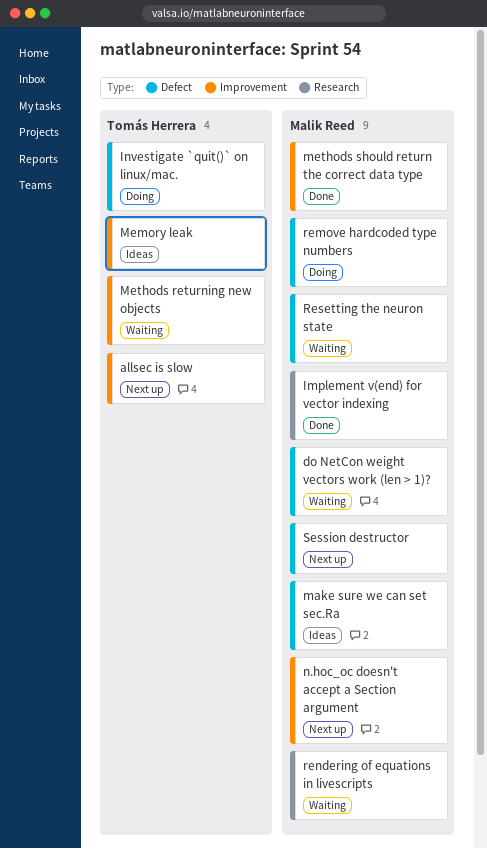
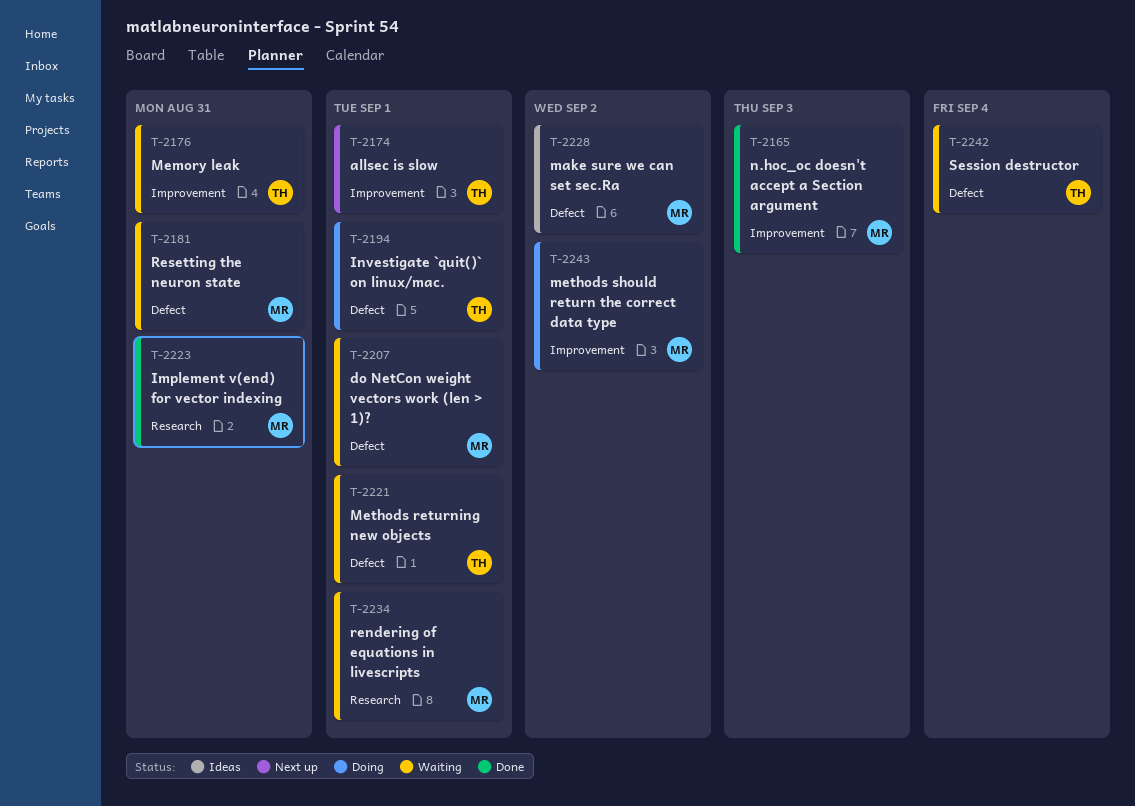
Memory leak, status: Ideas -> Waiting
Methods returning new objects, label: Improvement -> Defect
methods should return the correct data type, status: Done -> Doing
n.hoc_oc doesn't accept a Section argument, status: Next up -> Done
remove hardcoded type numbers: present -> none
Session destructor, status: Next up -> Waiting
Session destructor, owner: Malik Reed -> Tomás Herrera

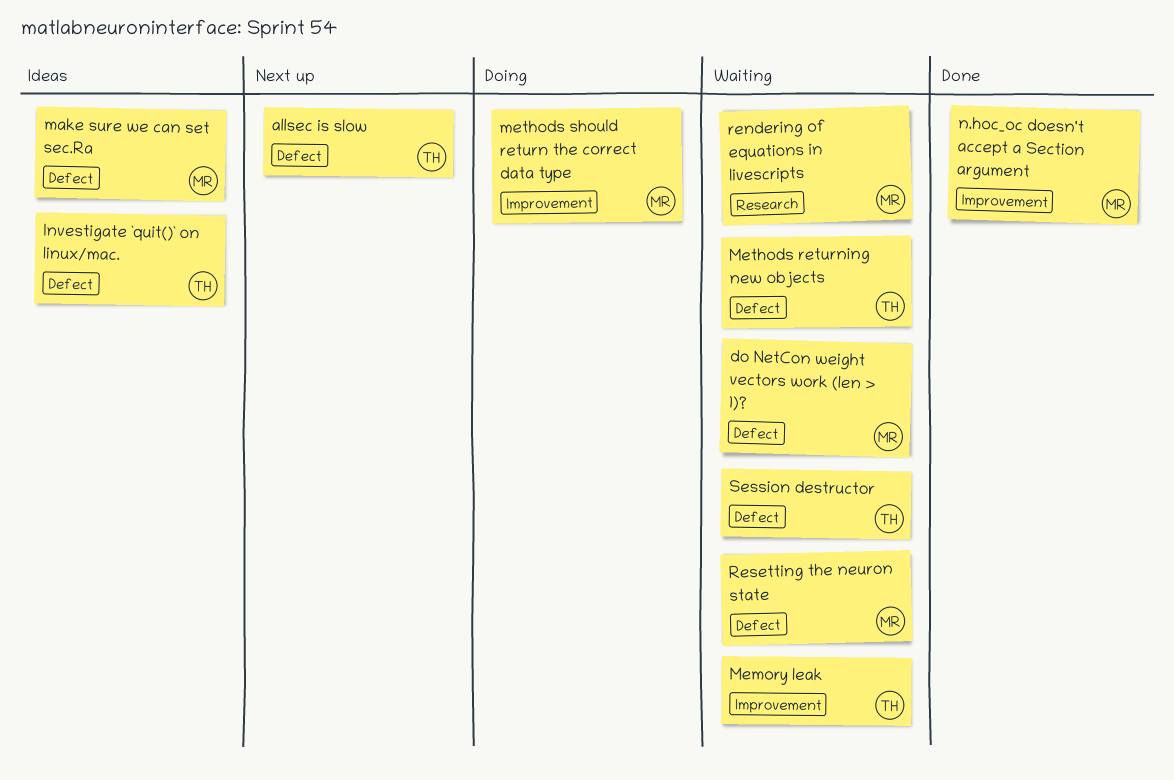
allsec is slow, label: Improvement -> Defect
Implement v(end) for vector indexing: present -> none
Investigate `quit()` on linux/mac., status: Doing -> Ideas

